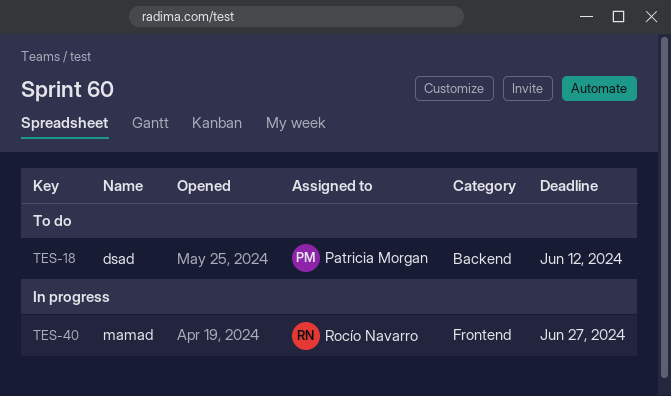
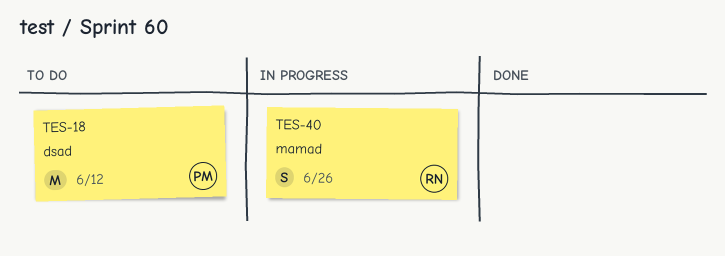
TES-40, due: Jun 27 -> Jun 26

